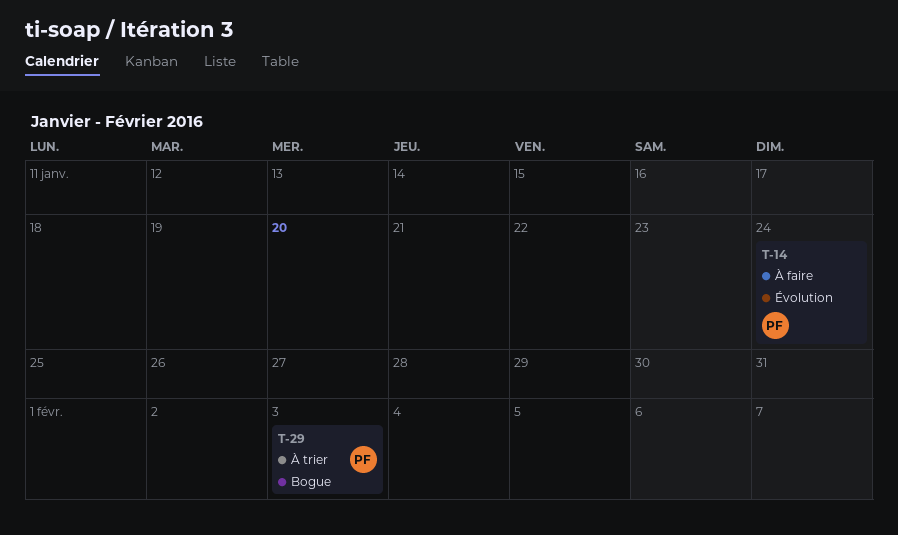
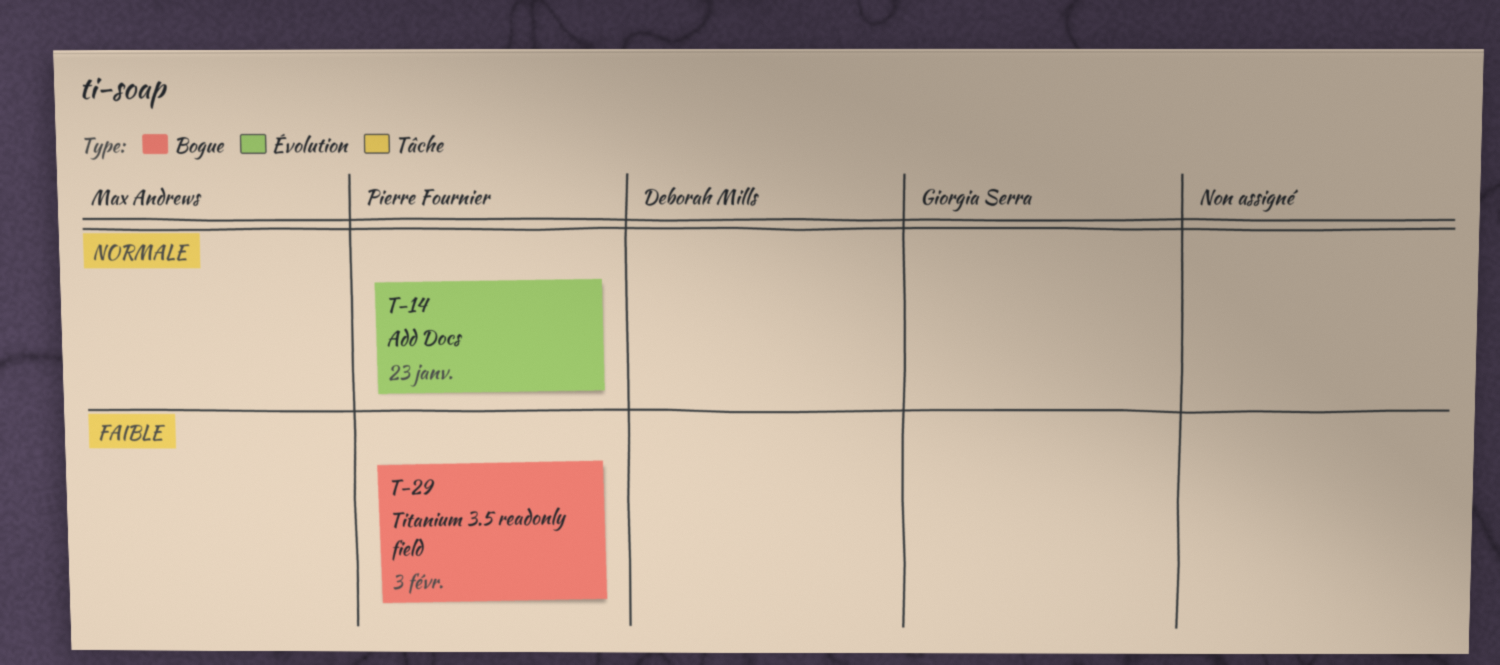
T-14, due: Jan 24 -> Jan 23

